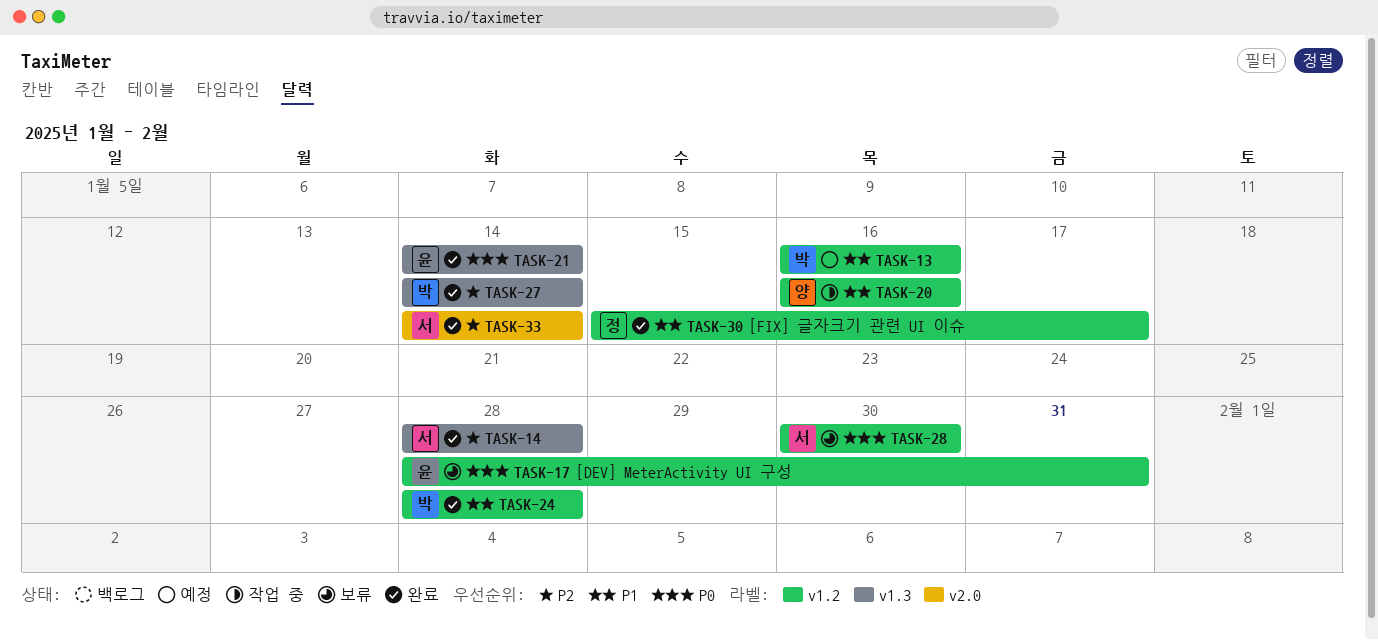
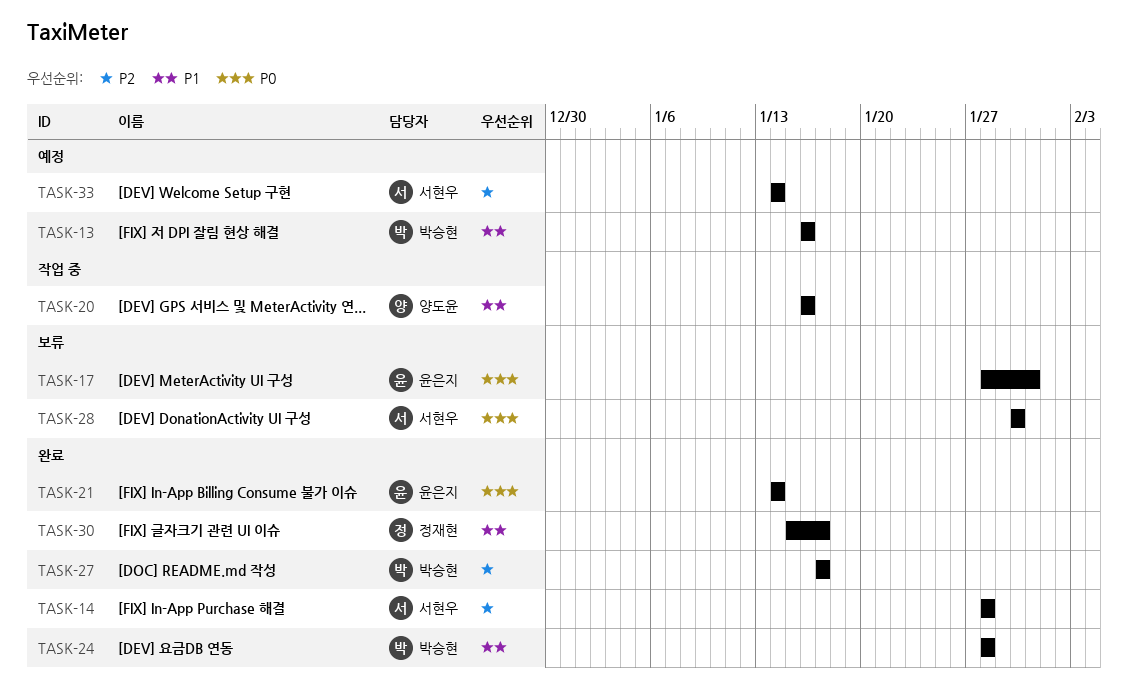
TASK-27, start: Jan 14 -> Jan 17
TASK-27, due: Jan 14 -> Jan 17
TASK-33, status: 완료 -> 예정

